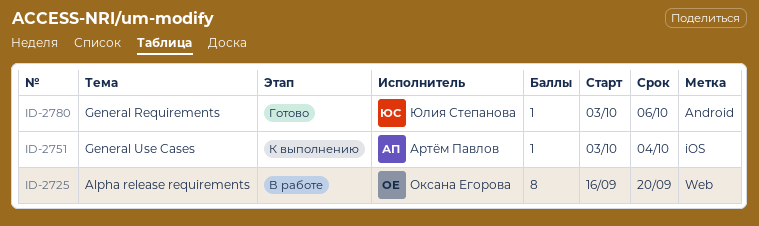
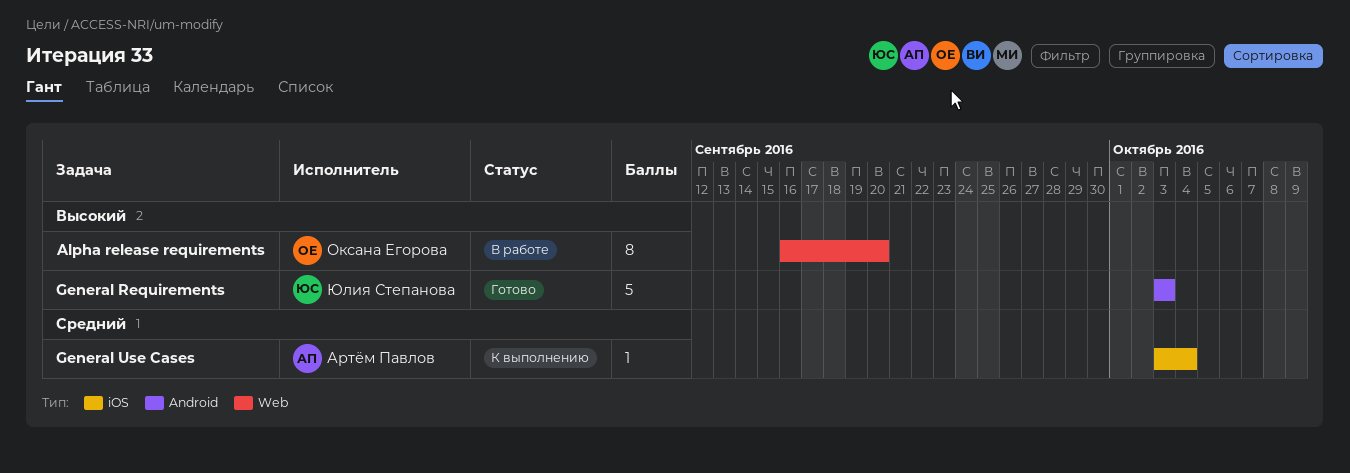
General Requirements, estimate: 1 -> 5
General Requirements, due: Oct 6 -> Oct 3

